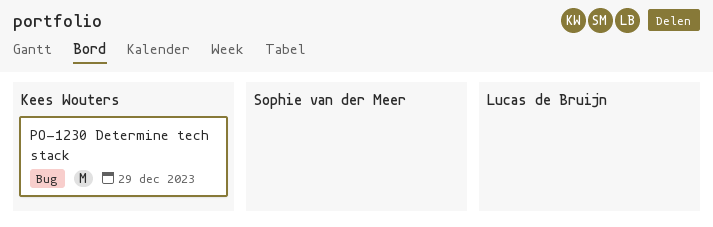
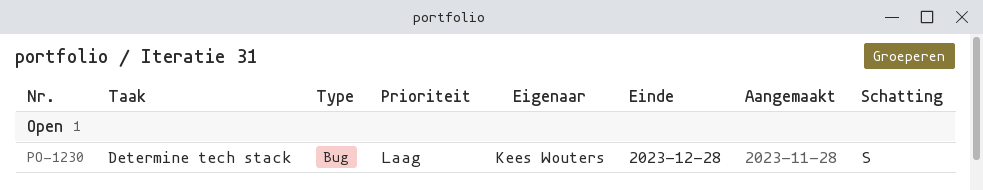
PO-1230, estimate: M -> S
PO-1230, due: Dec 29 -> Dec 28

